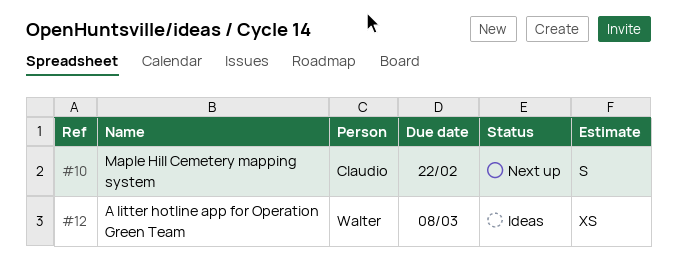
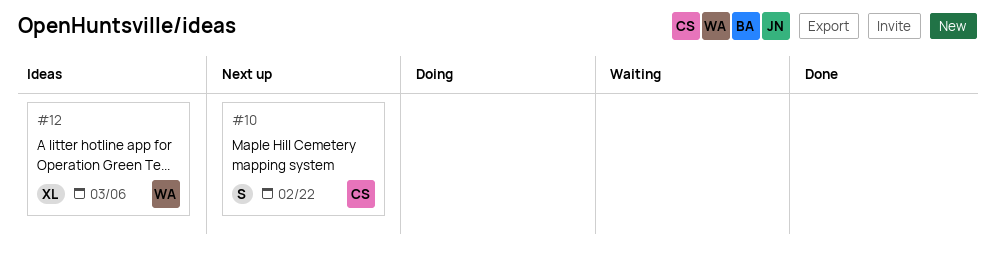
#12, estimate: XS -> XL
#12, due: Mar 8 -> Mar 6

